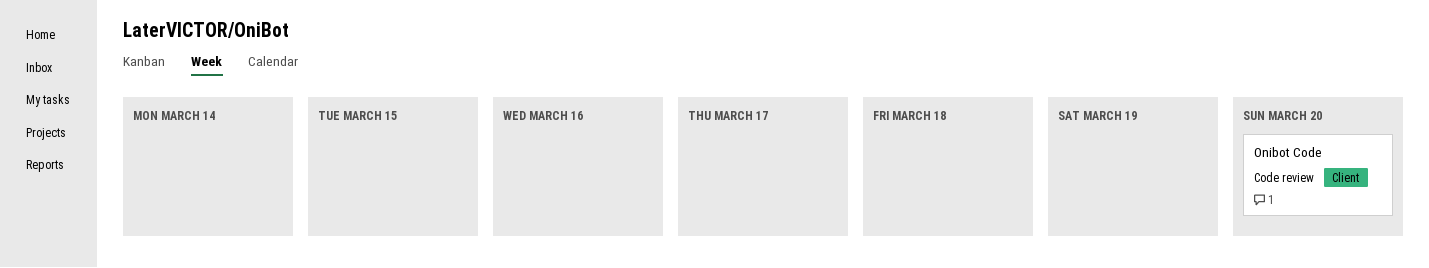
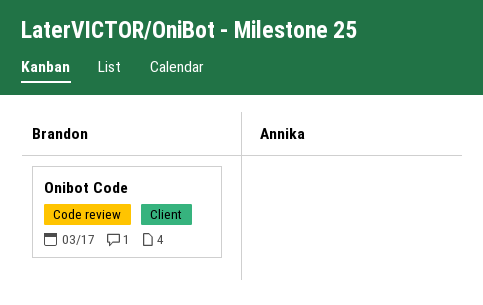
Onibot Code, due: Mar 20 -> Mar 17

